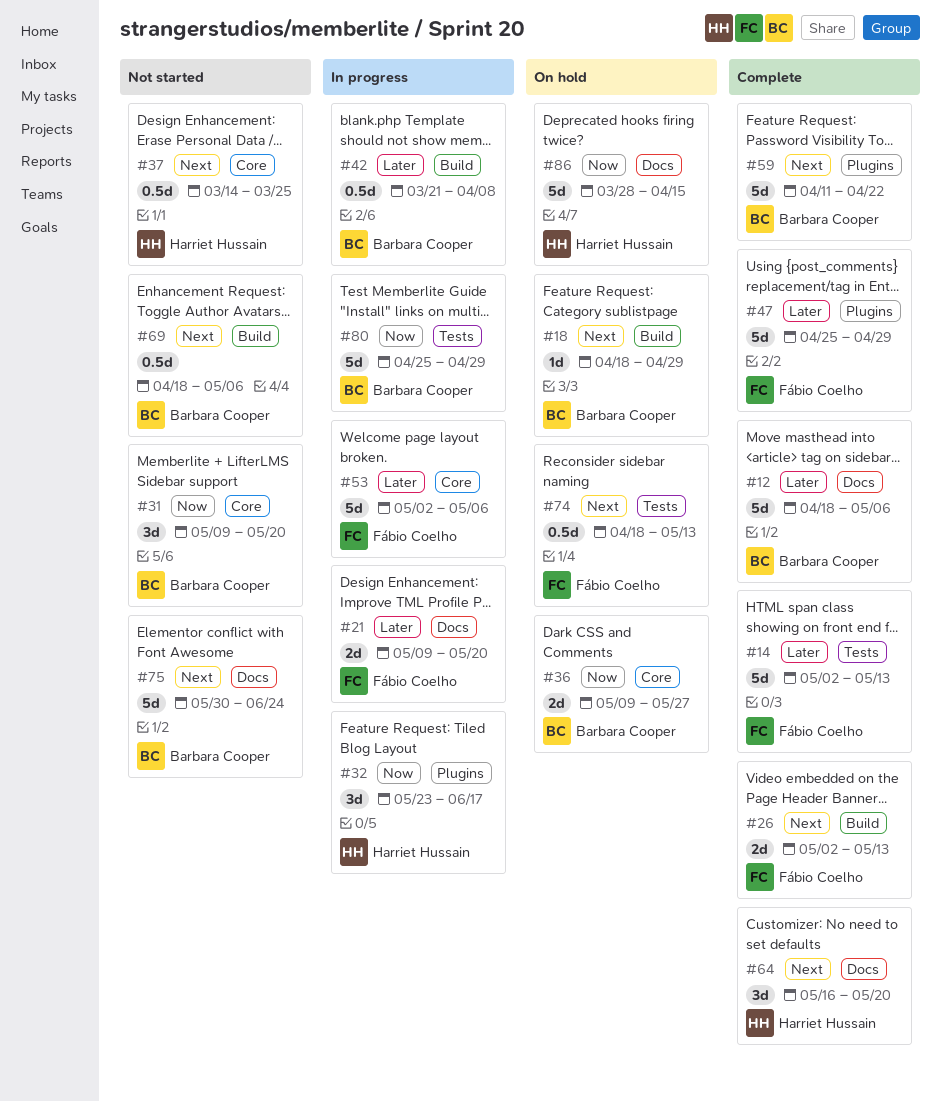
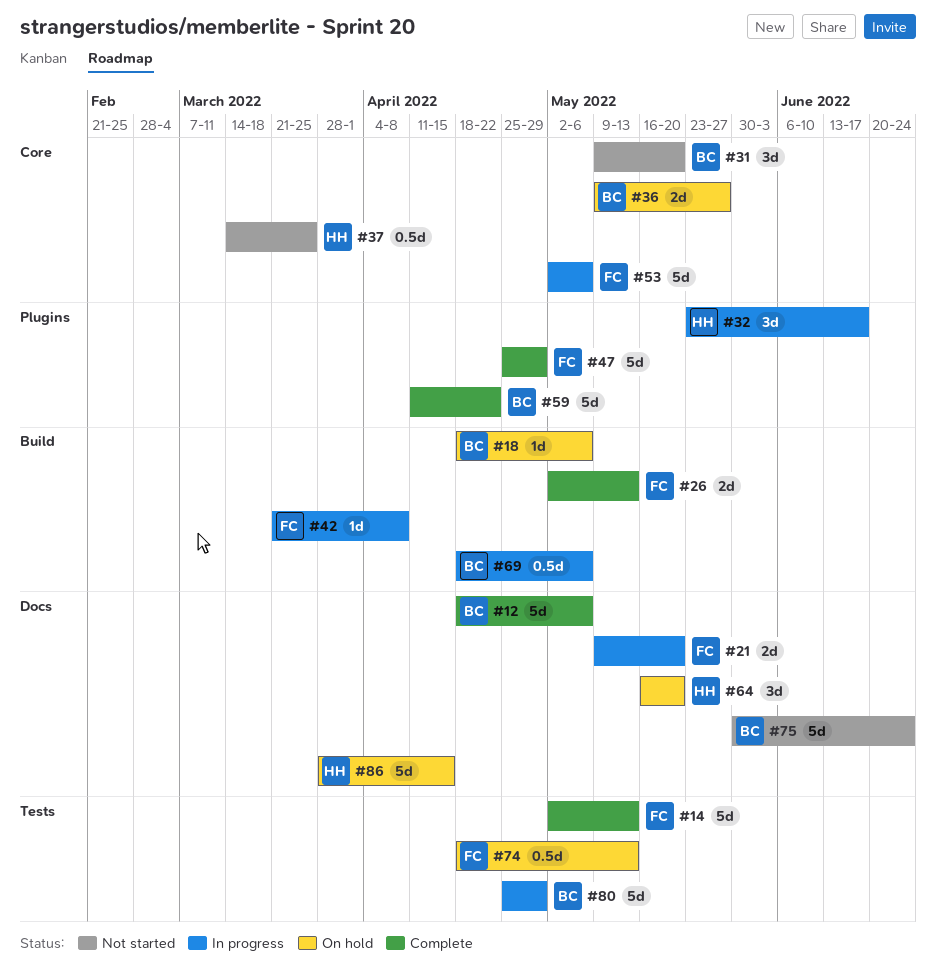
#18, due: Apr 29 -> May 6
#42, owner: Barbara Cooper -> Fábio Coelho
#42, estimate: 0.5d -> 1d
#64, status: Complete -> On hold
#69, status: Not started -> In progress

